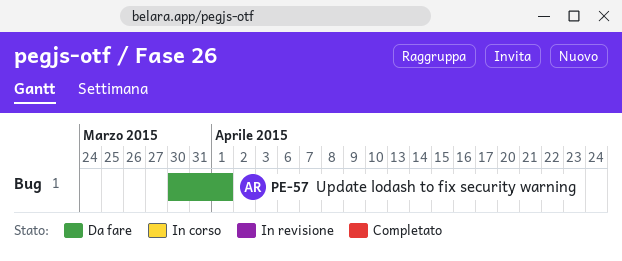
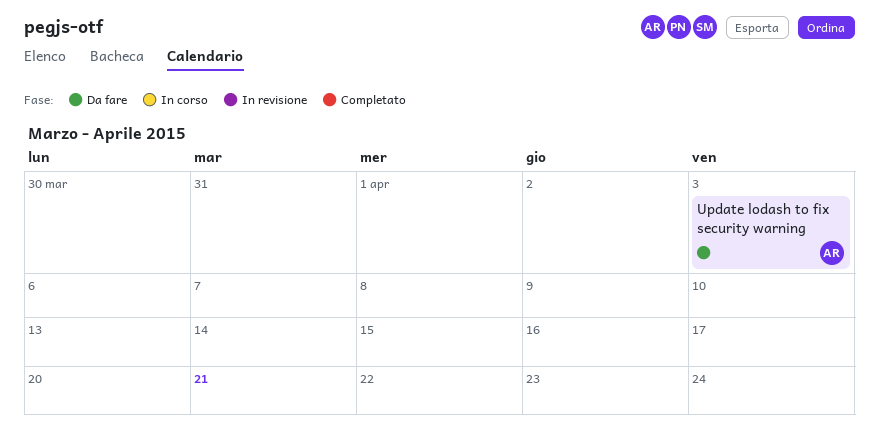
Update lodash to fix security warning, due: Apr 1 -> Apr 3

